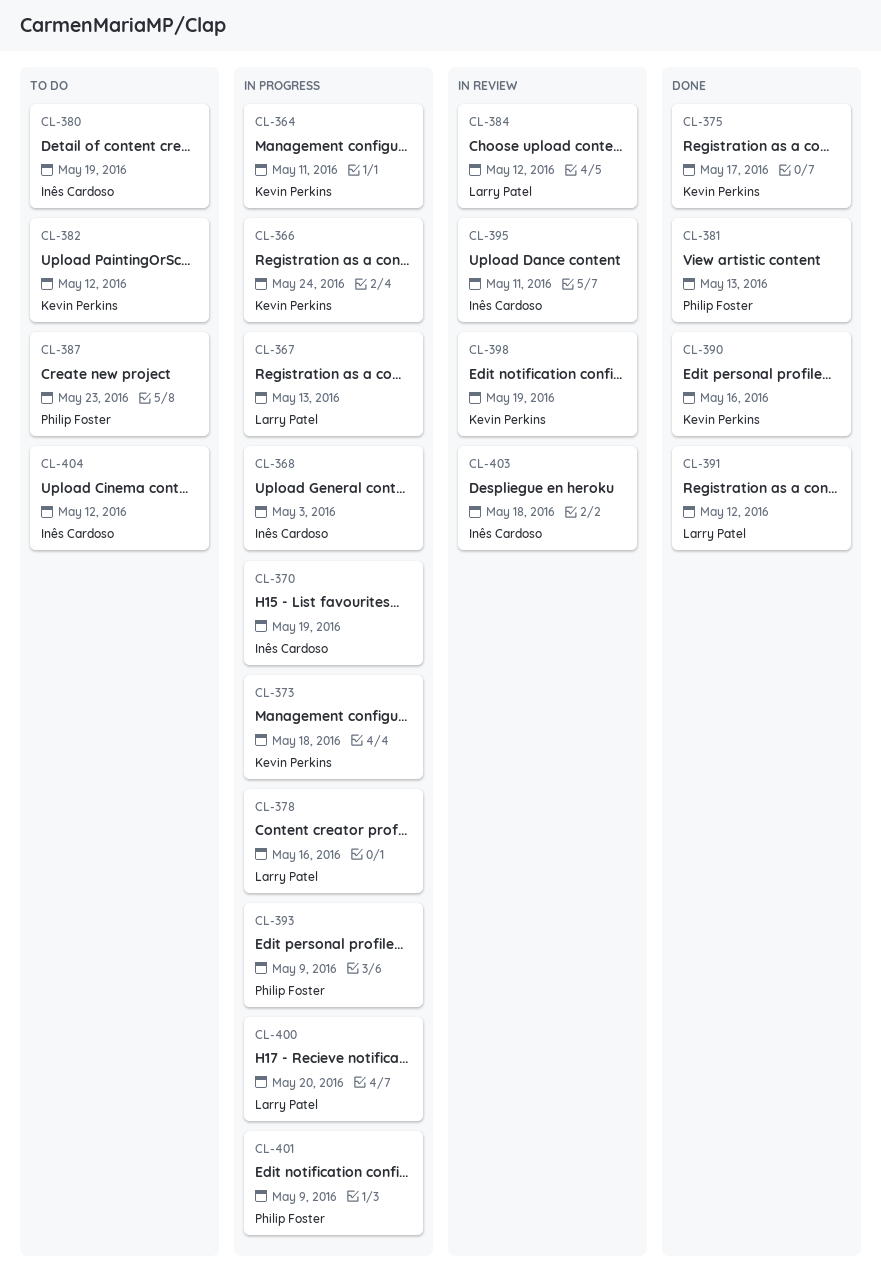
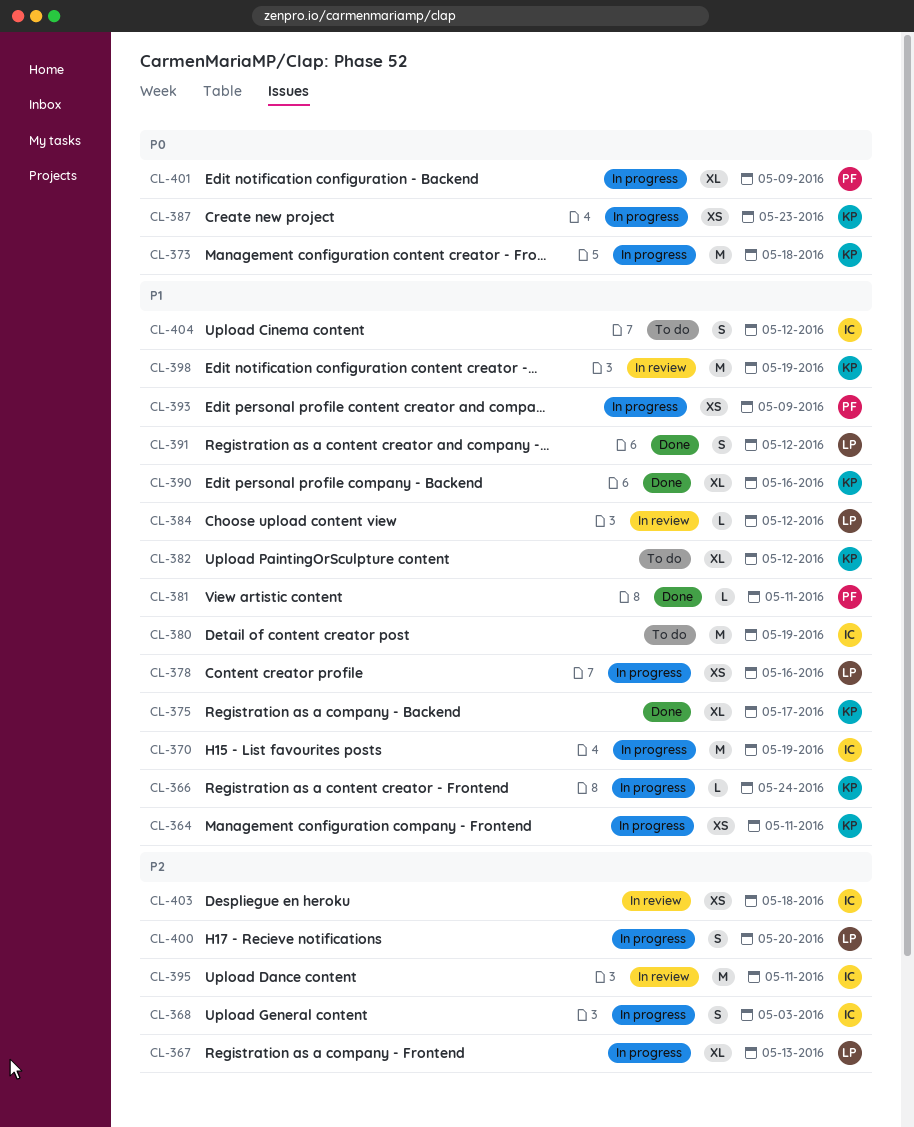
CL-381, due: May 13 -> May 11
CL-387, status: To do -> In progress
CL-387, owner: Philip Foster -> Kevin Perkins

